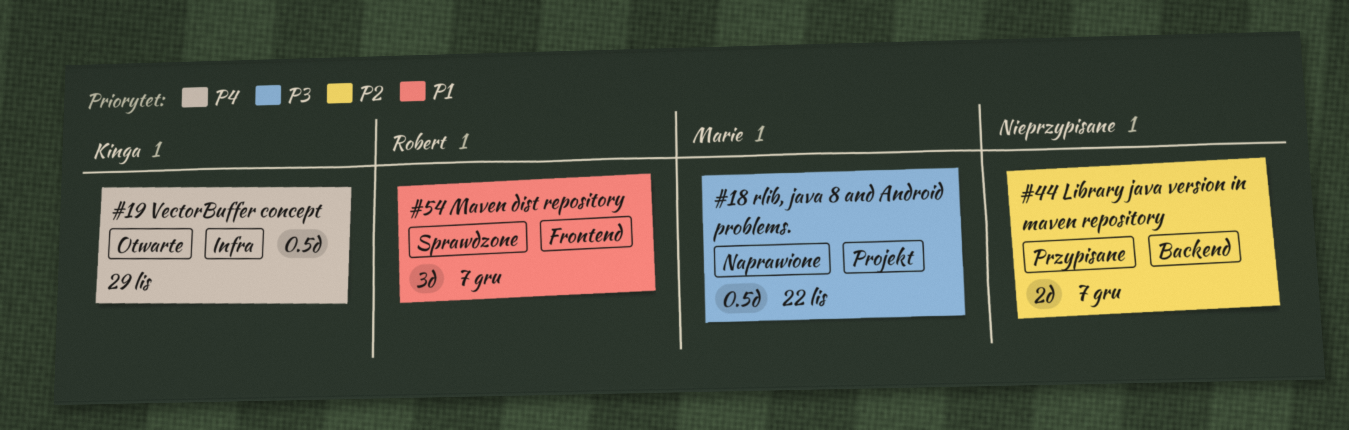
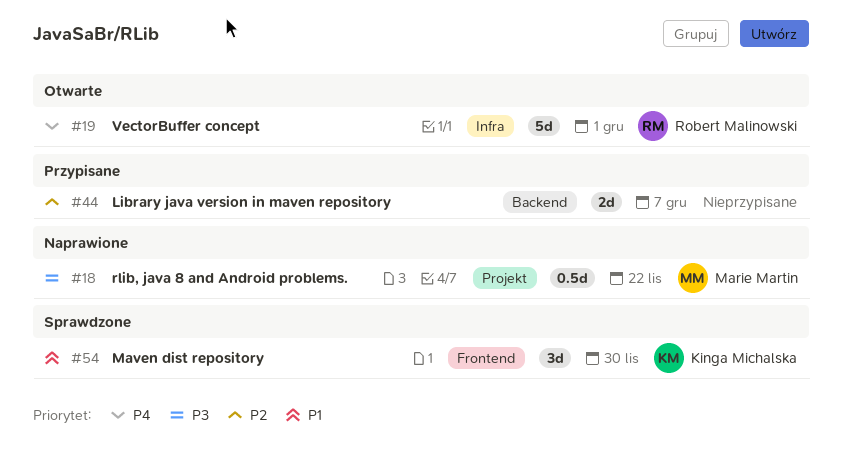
#19, owner: Kinga Michalska -> Robert Malinowski
#19, estimate: 0.5d -> 5d
#19, due: Nov 29 -> Dec 1
#54, owner: Robert Malinowski -> Kinga Michalska
#54, due: Dec 7 -> Nov 30

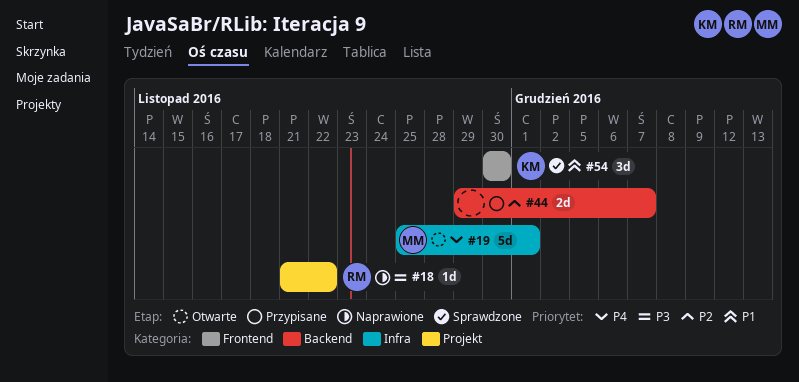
#18, owner: Marie Martin -> Robert Malinowski
#18, estimate: 0.5d -> 1d
#19, owner: Robert Malinowski -> Marie Martin

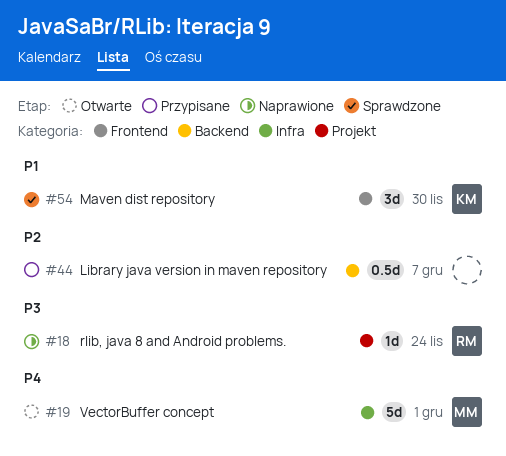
#18, due: Nov 22 -> Nov 24
#44, estimate: 2d -> 0.5d

